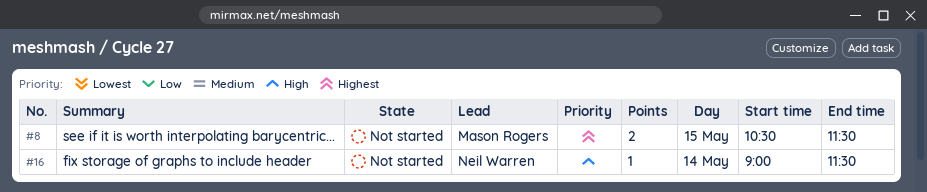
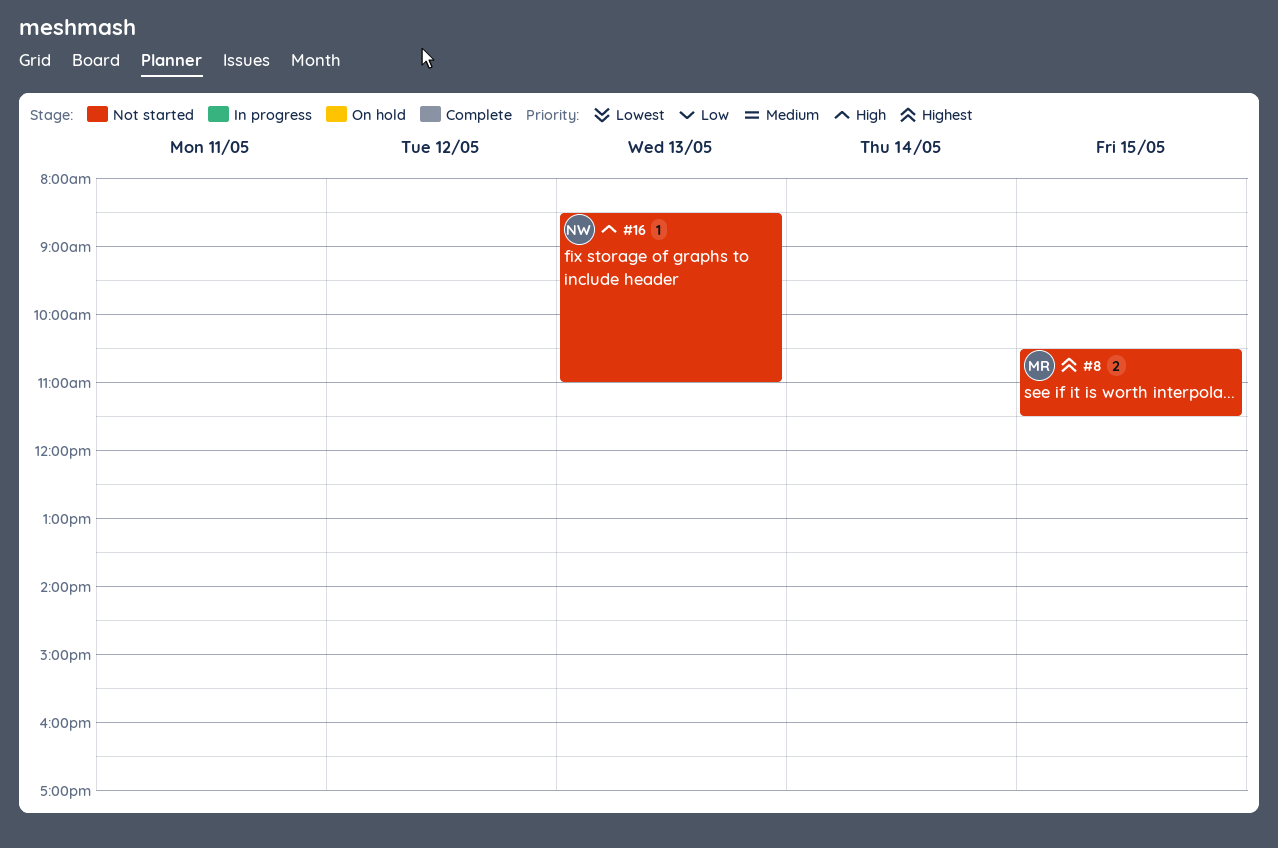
#16, day: May 14 -> May 13
#16, begins: 09:00 -> 08:30
#16, ends: 11:30 -> 11:00

